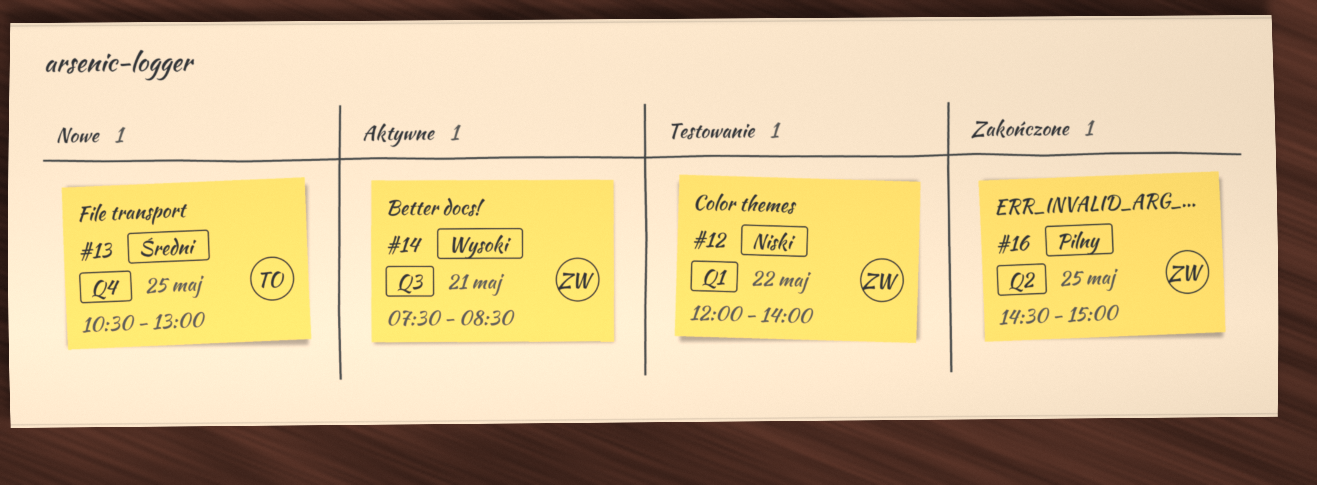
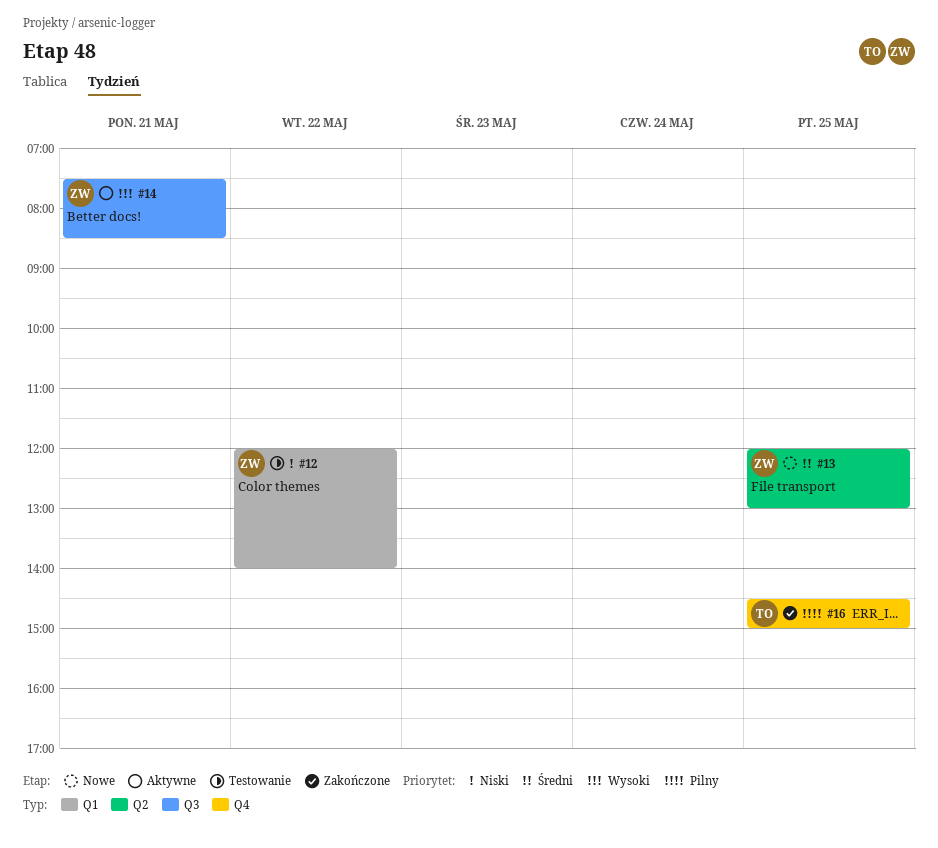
#13, owner: TO -> ZW
#13, label: Q4 -> Q2
#13, begins: 10:30 -> 12:00
#16, owner: ZW -> TO
#16, label: Q2 -> Q4

